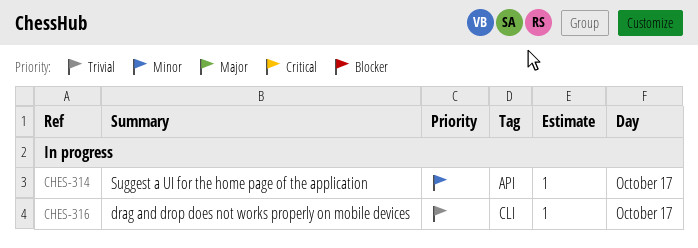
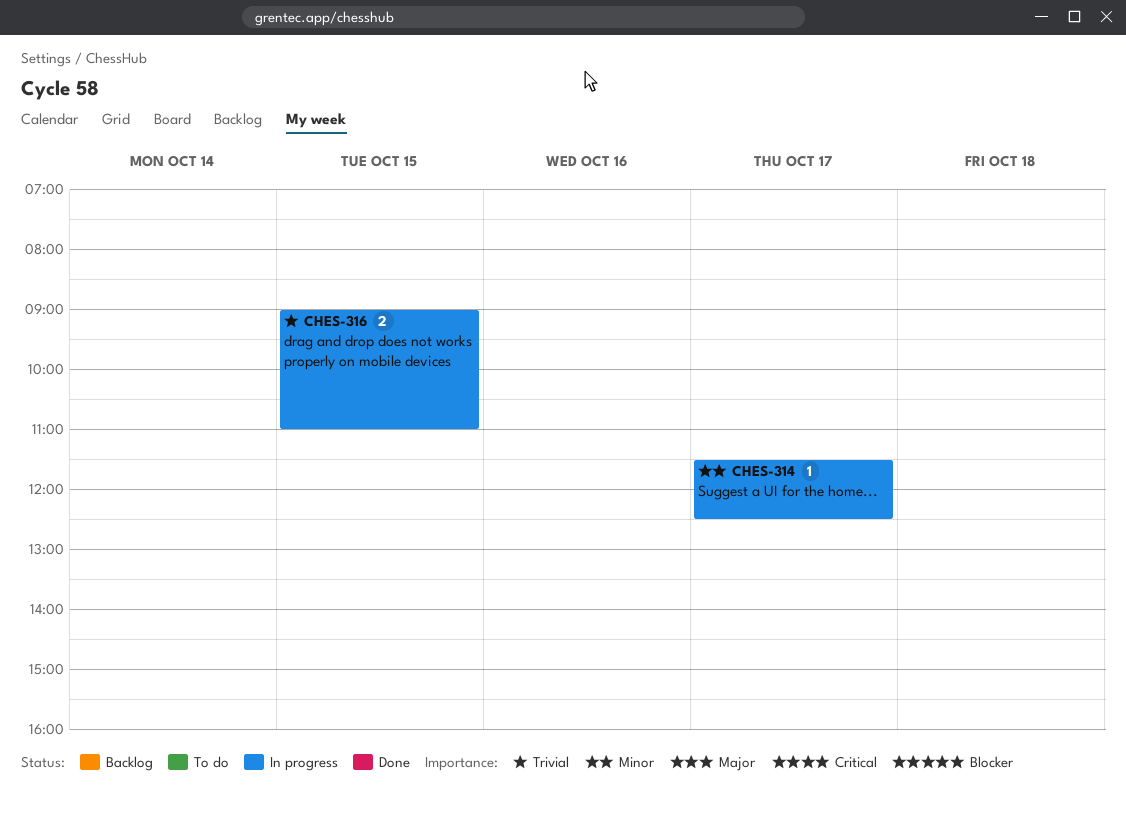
CHES-316, estimate: 1 -> 2
CHES-316, day: Oct 17 -> Oct 15

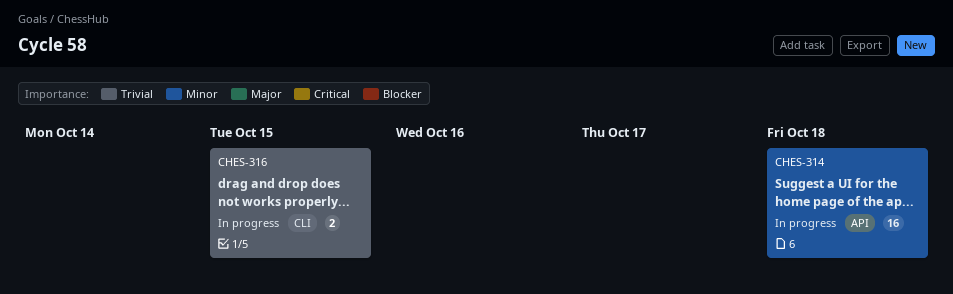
CHES-314, estimate: 1 -> 16
CHES-314, day: Oct 17 -> Oct 18

